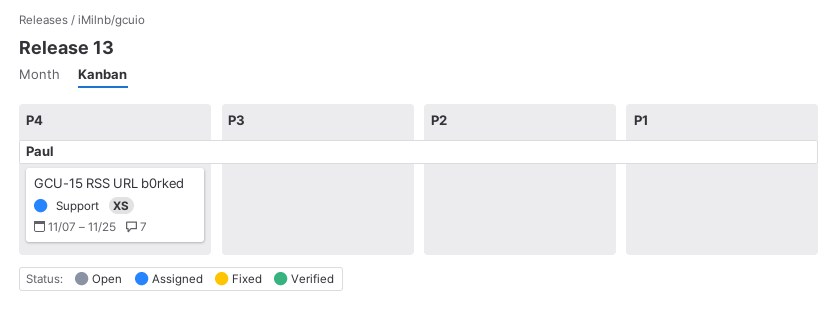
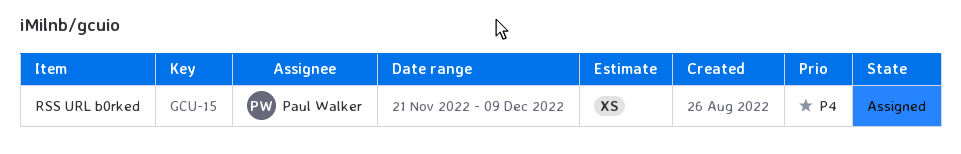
GCU-15, start: Nov 7 -> Nov 21
GCU-15, due: Nov 25 -> Dec 9

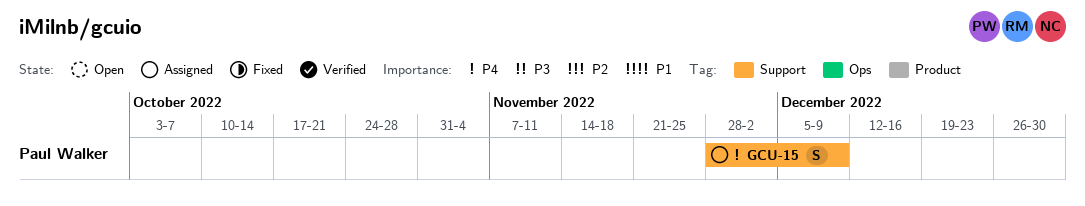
GCU-15, estimate: XS -> S
GCU-15, start: Nov 21 -> Nov 28

